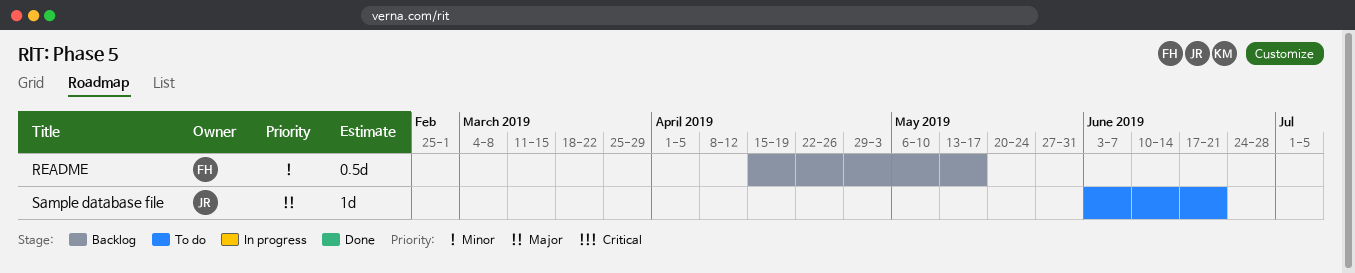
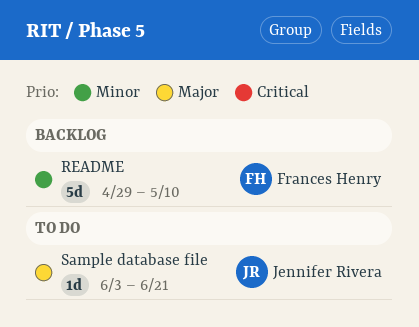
README, estimate: 0.5d -> 5d
README, start: Apr 15 -> Apr 29
README, due: May 17 -> May 10

